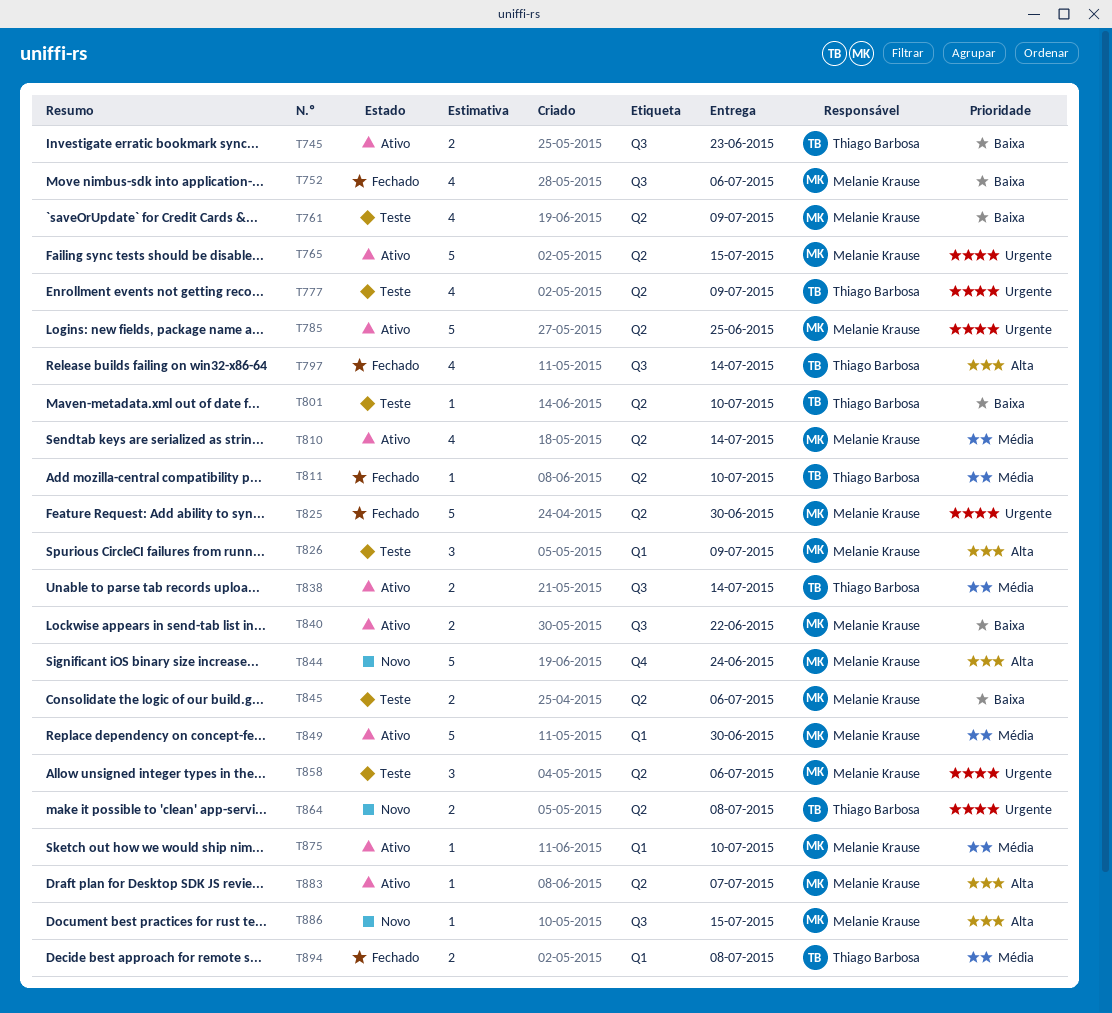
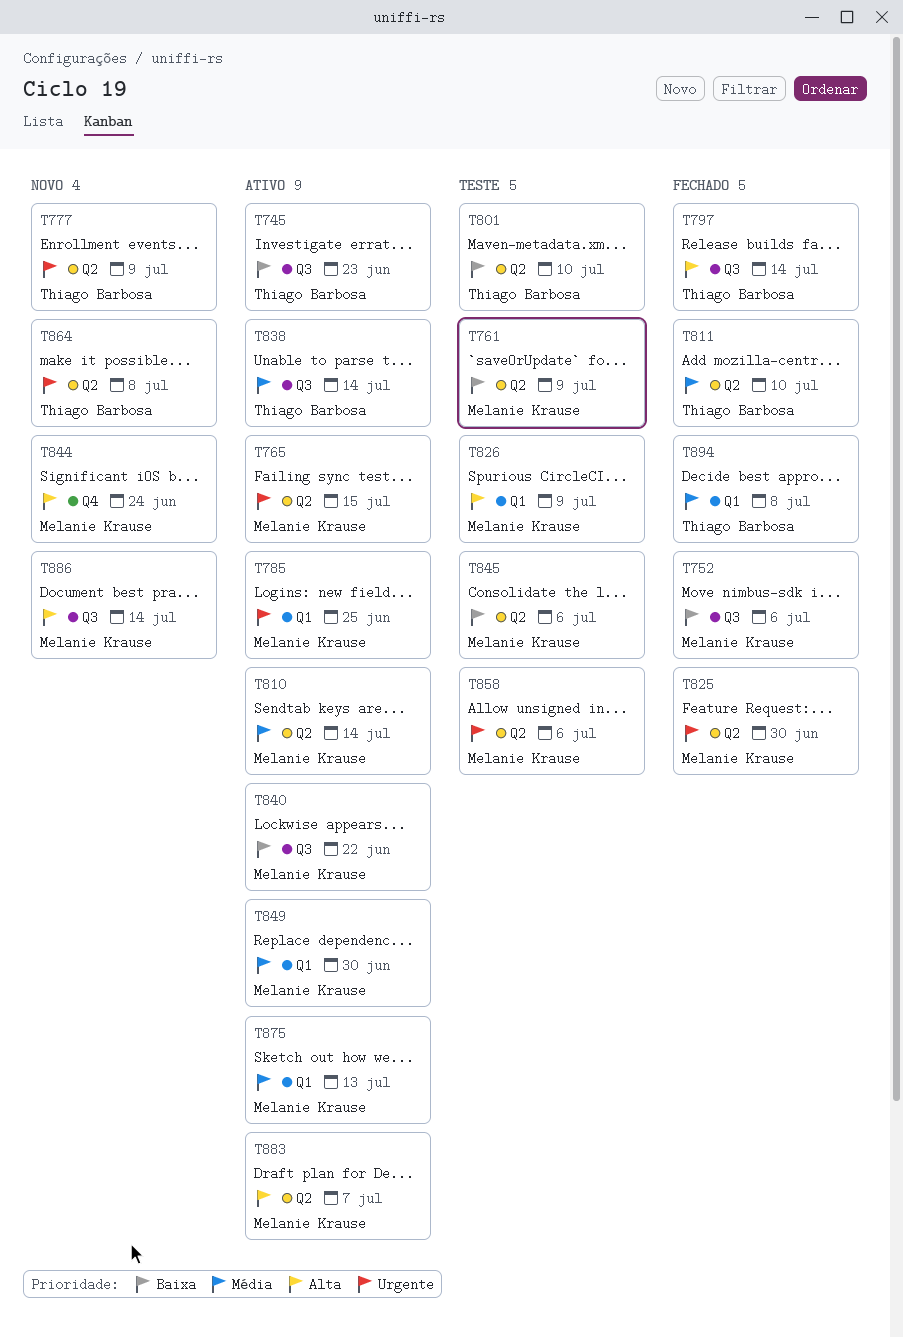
T777, status: Teste -> Novo
T785, label: Q2 -> Q1
T875, due: Jul 10 -> Jul 13
T886, due: Jul 15 -> Jul 14

